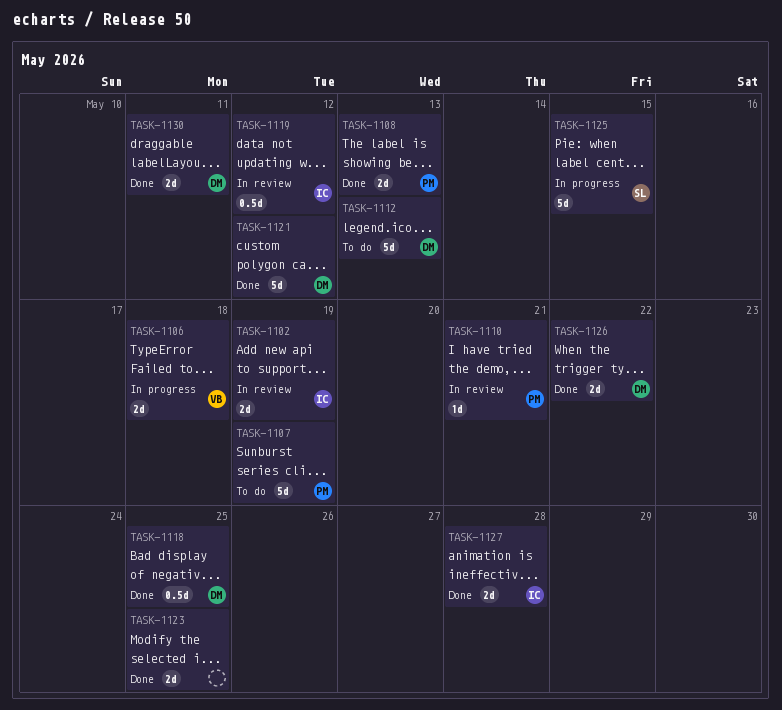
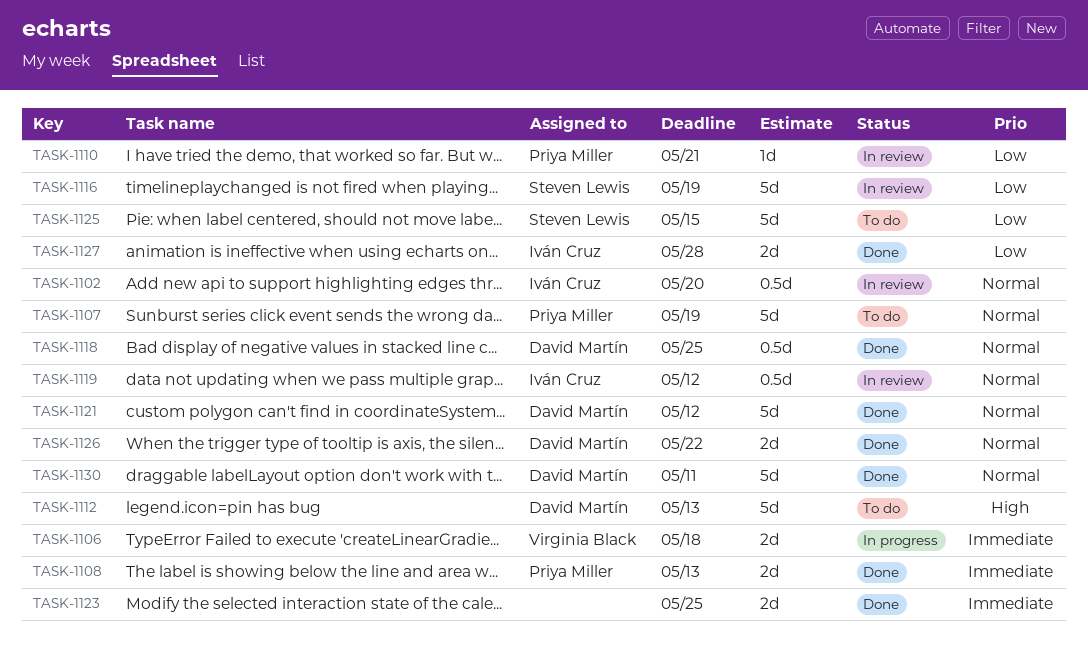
TASK-1102, estimate: 2d -> 0.5d
TASK-1102, due: May 19 -> May 20
TASK-1116: none -> present
TASK-1125, status: In progress -> To do
TASK-1130, estimate: 2d -> 5d

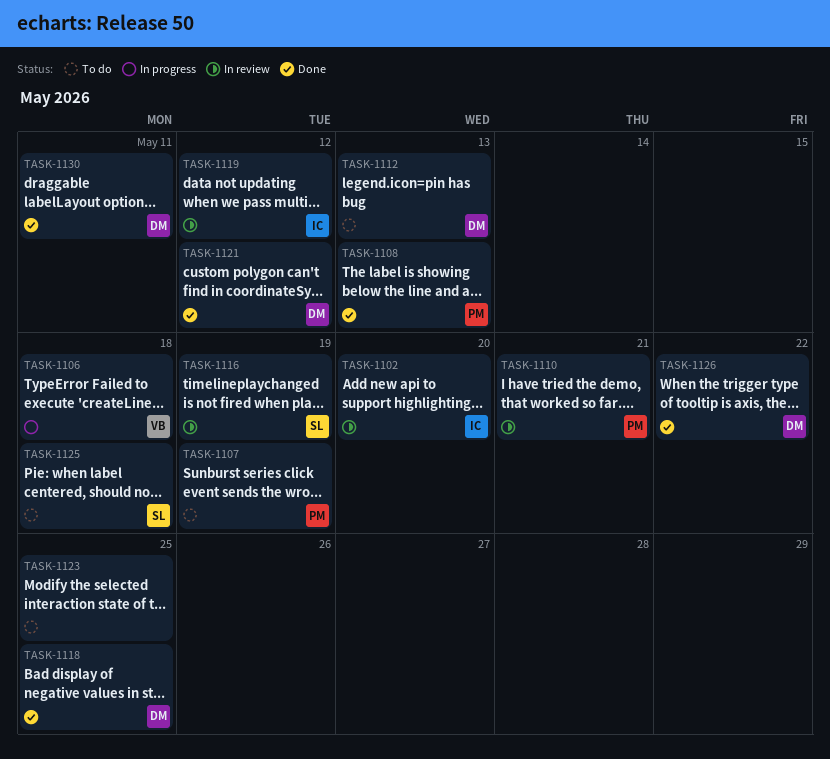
TASK-1123, status: Done -> To do
TASK-1125, due: May 15 -> May 18
TASK-1127: present -> none

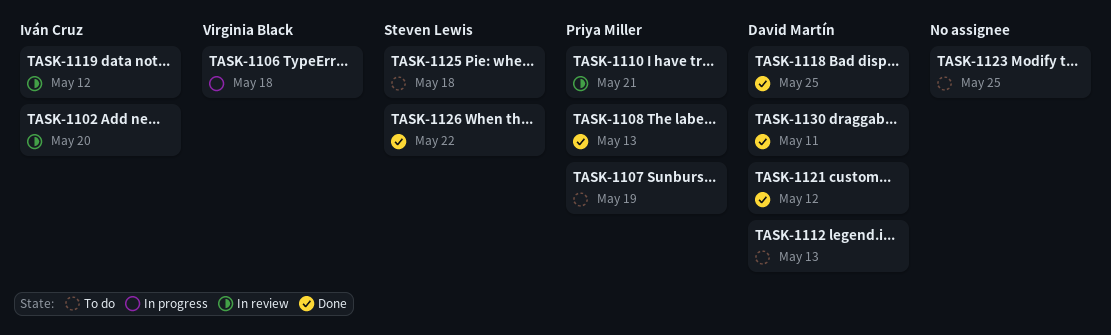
TASK-1116: present -> none
TASK-1126, owner: David Martín -> Steven Lewis

